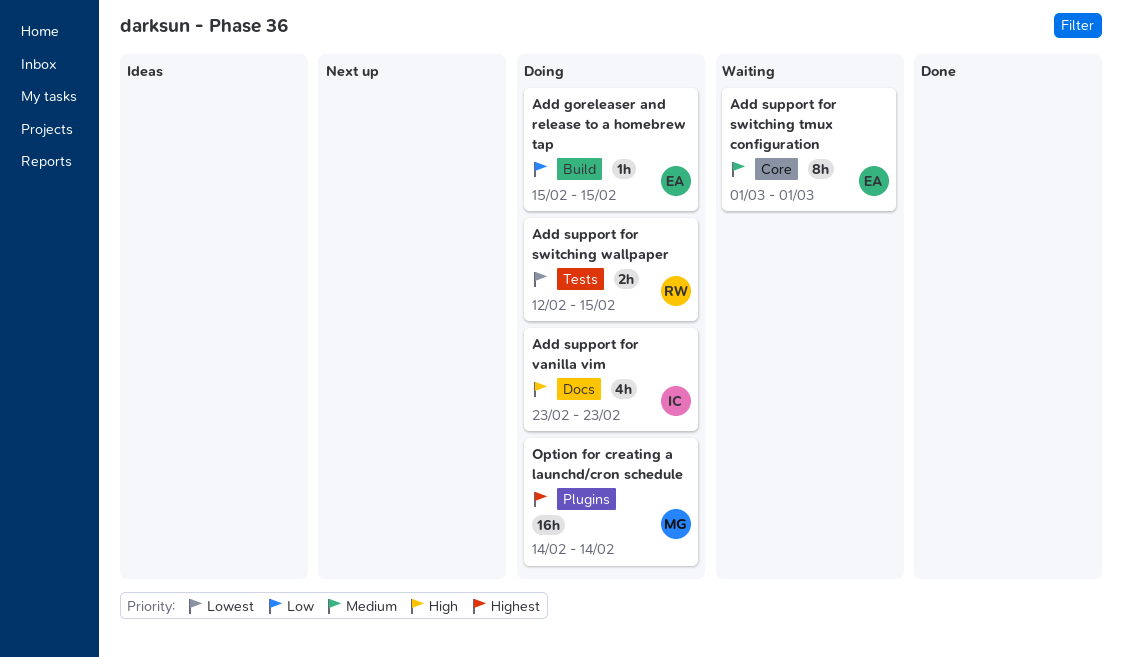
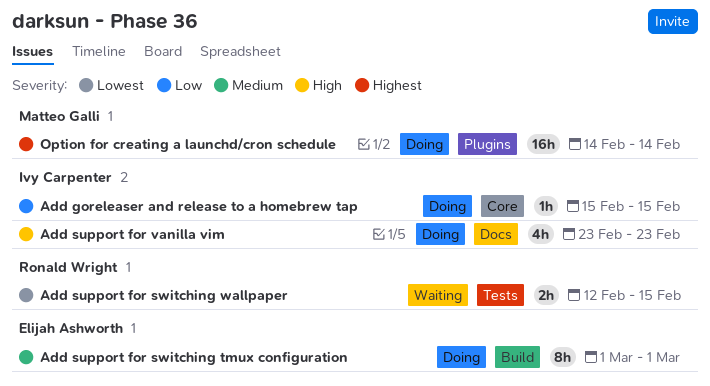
Add goreleaser and release to a homebrew tap, owner: Elijah Ashworth -> Ivy Carpenter
Add goreleaser and release to a homebrew tap, label: Build -> Core
Add support for switching tmux configuration, status: Waiting -> Doing
Add support for switching tmux configuration, label: Core -> Build
Add support for switching wallpaper, status: Doing -> Waiting

